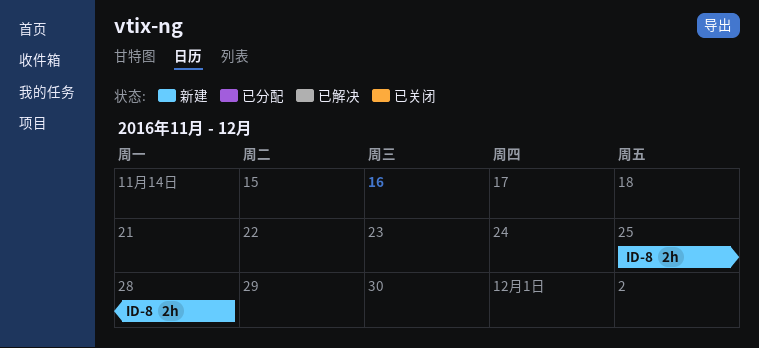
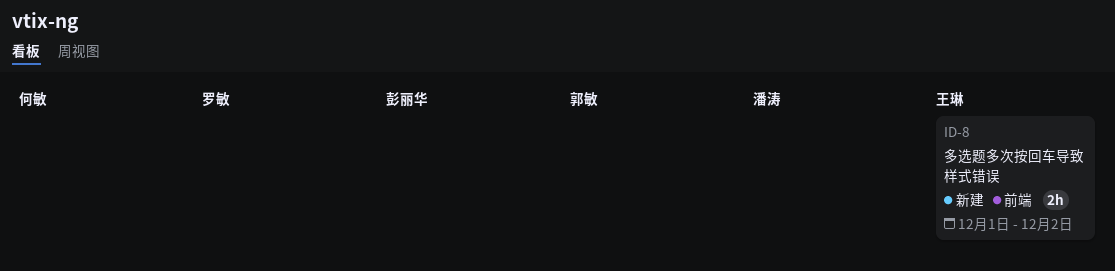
ID-8, start: Nov 25 -> Dec 1
ID-8, due: Nov 28 -> Dec 2

